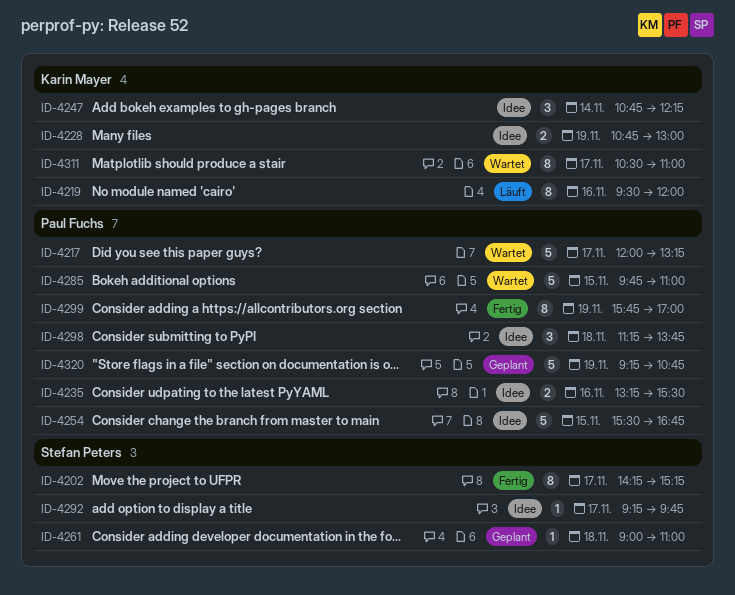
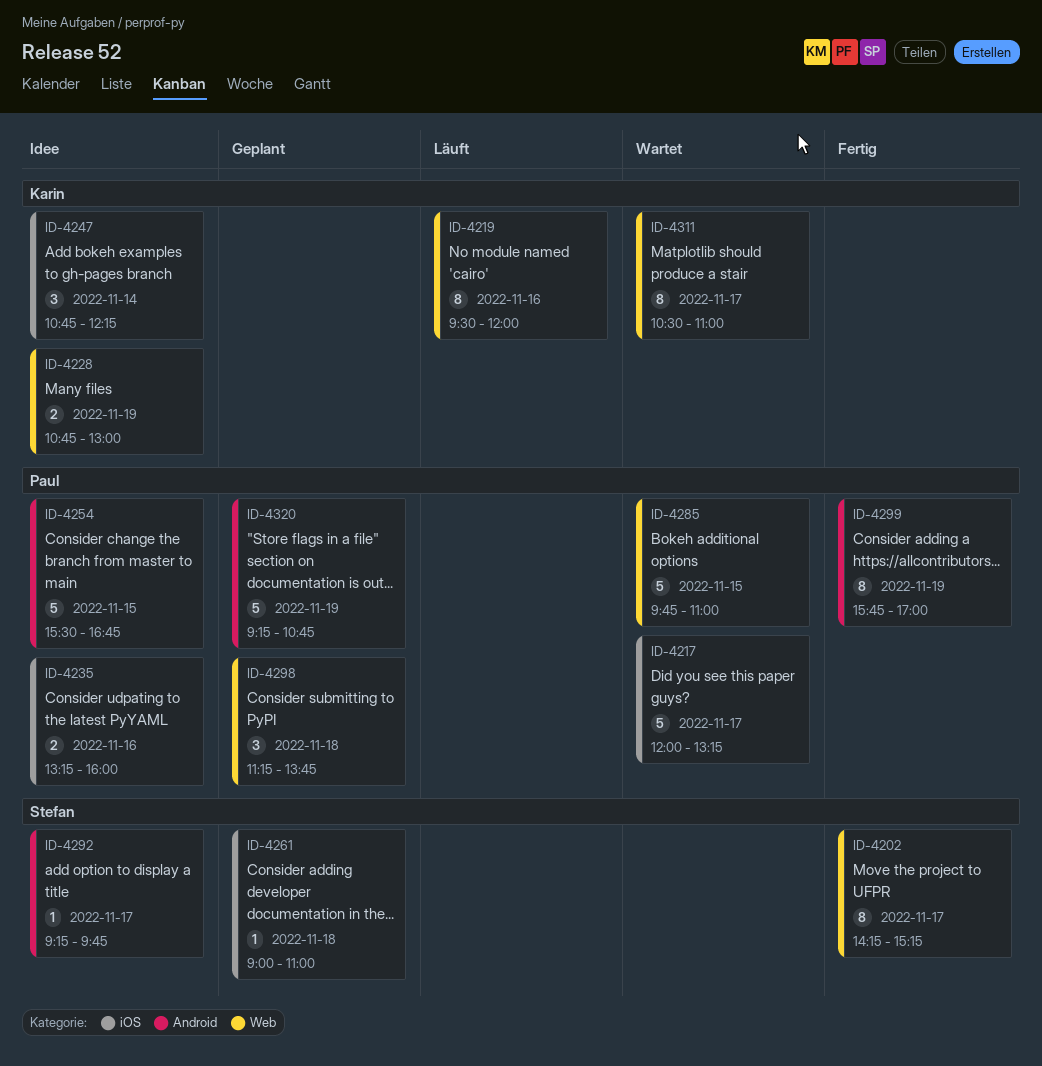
ID-4235, ends: 15:30 -> 16:00
ID-4298, status: Idee -> Geplant

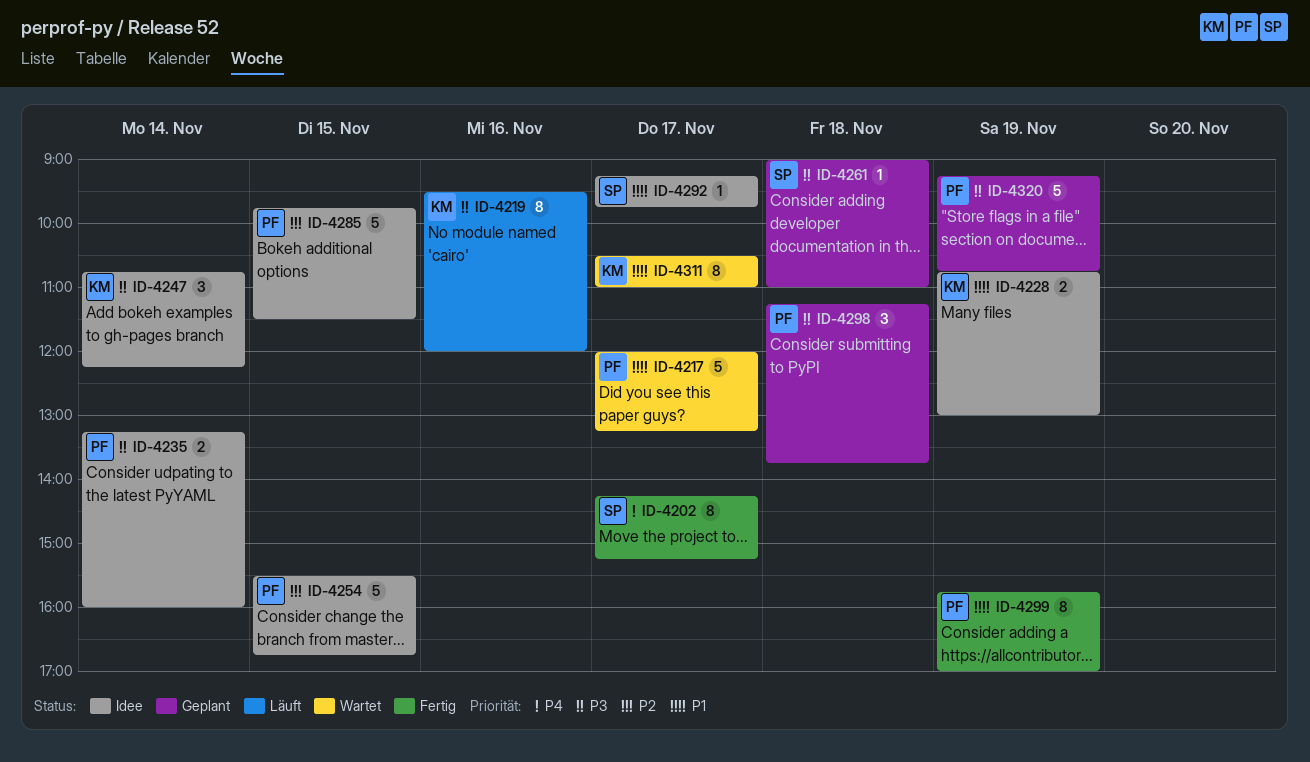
ID-4235, day: Nov 16 -> Nov 14
ID-4285, status: Wartet -> Idee
ID-4285, ends: 11:00 -> 11:30

